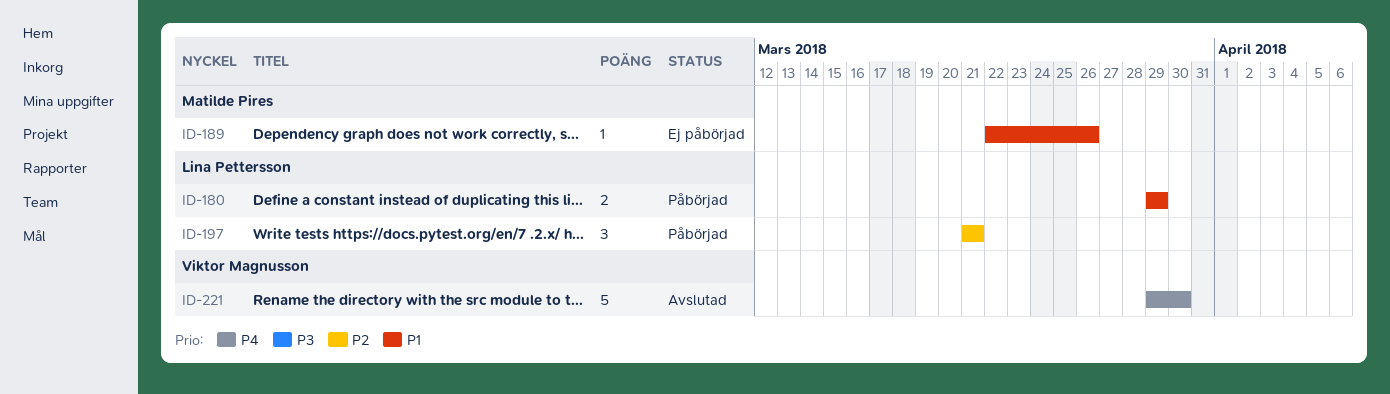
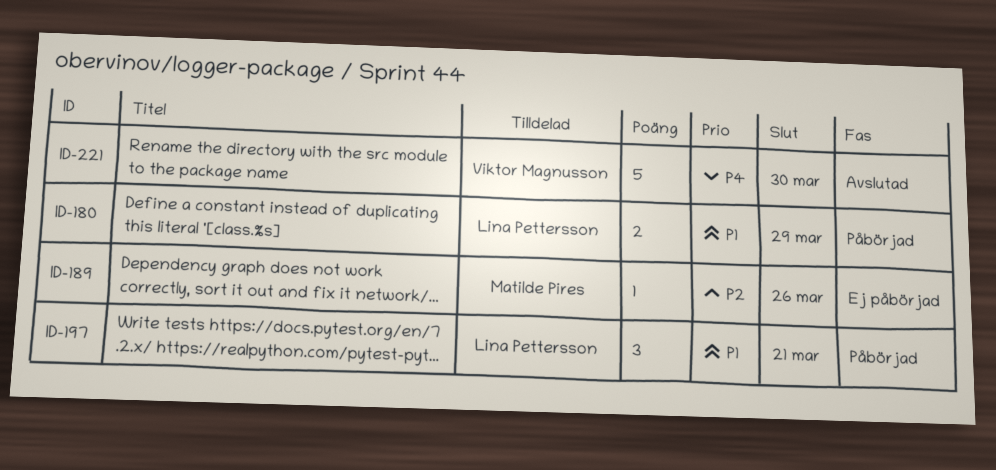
ID-189, priority: P1 -> P2
ID-197, priority: P2 -> P1

